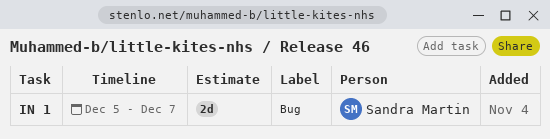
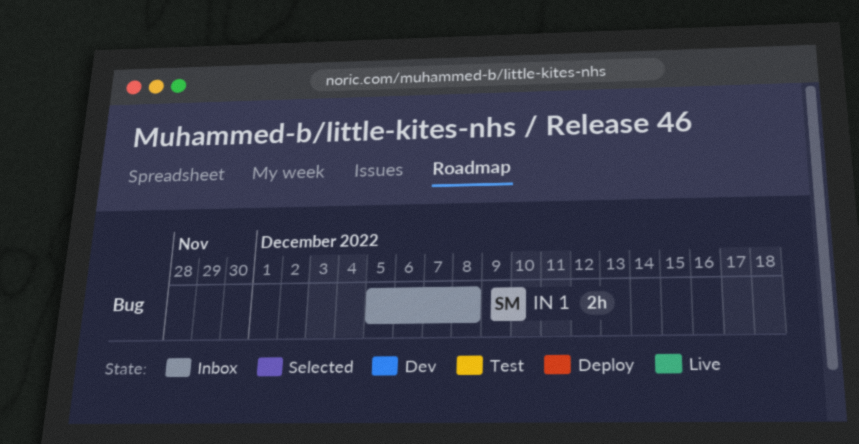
IN 1, estimate: 2d -> 2h
IN 1, due: Dec 7 -> Dec 8

